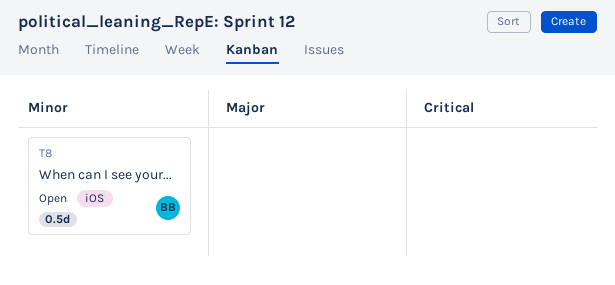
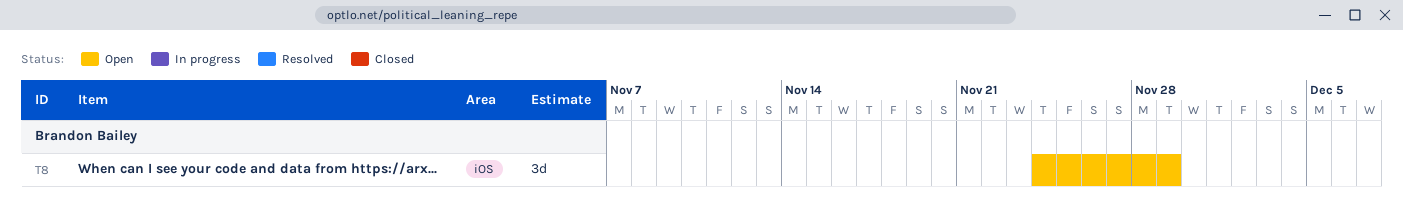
T8, estimate: 0.5d -> 3d

